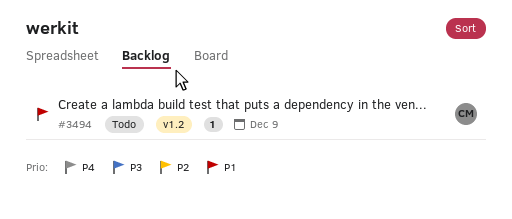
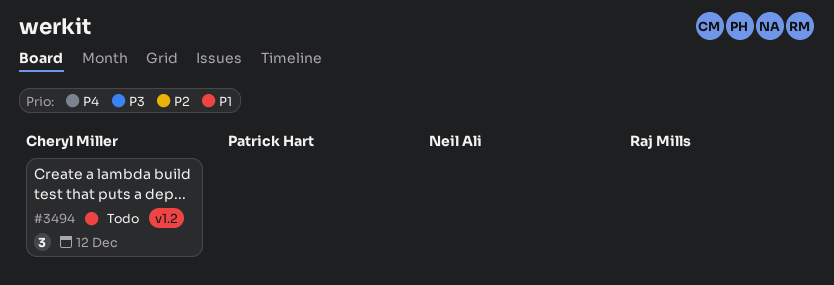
#3494, estimate: 1 -> 3
#3494, due: Dec 9 -> Dec 12

